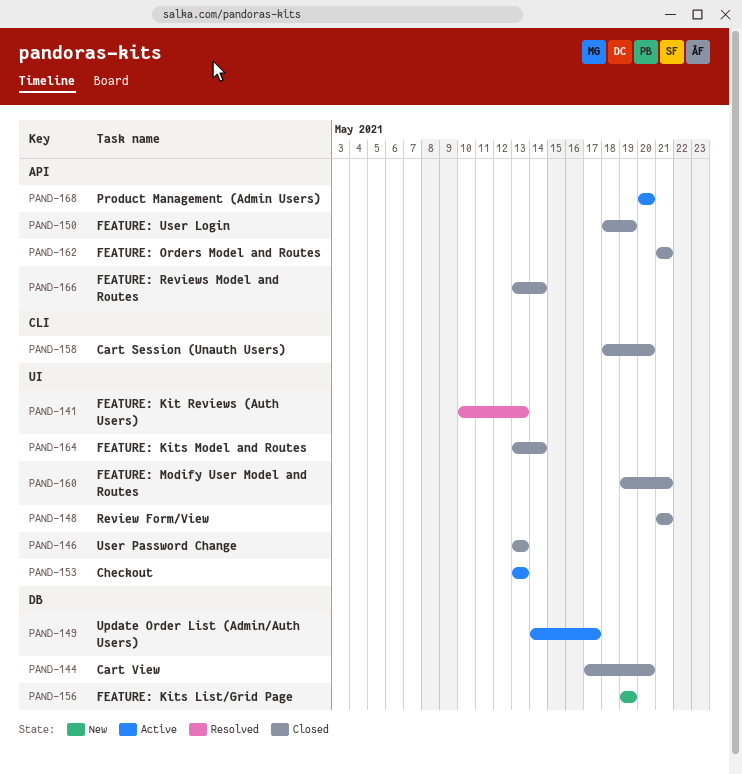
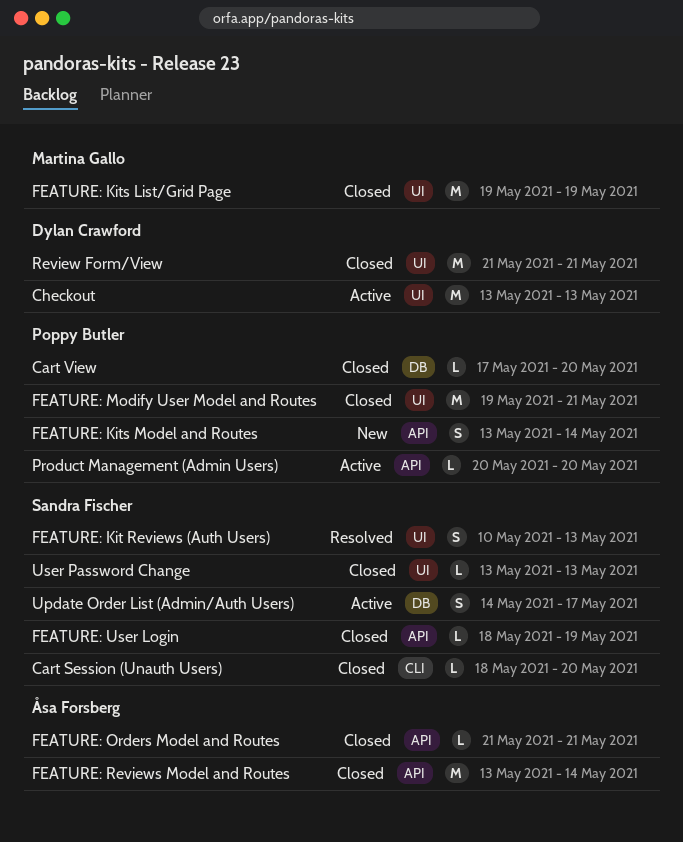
FEATURE: Kits List/Grid Page, status: New -> Closed
FEATURE: Kits List/Grid Page, label: DB -> UI
FEATURE: Kits Model and Routes, status: Closed -> New
FEATURE: Kits Model and Routes, label: UI -> API

